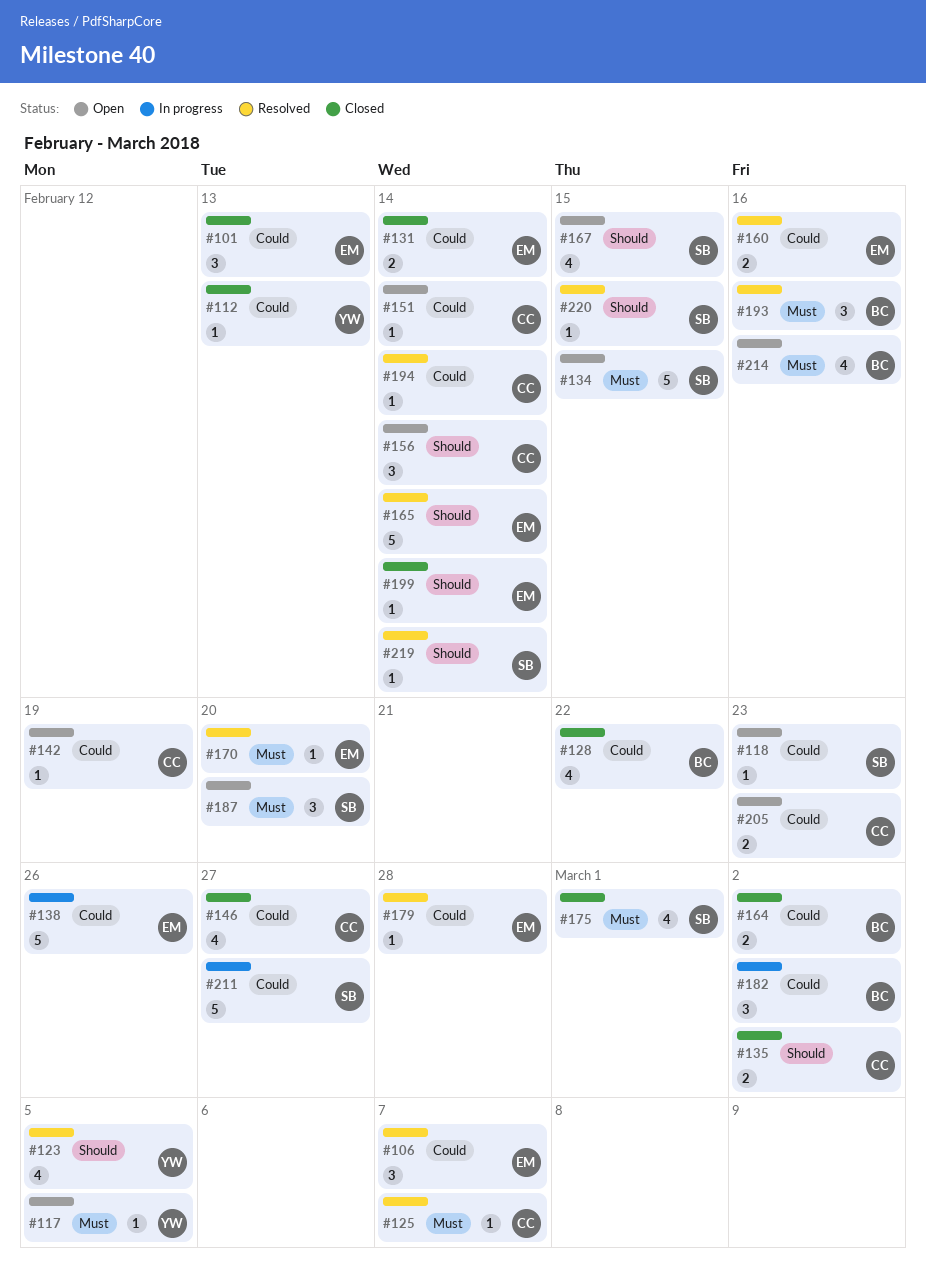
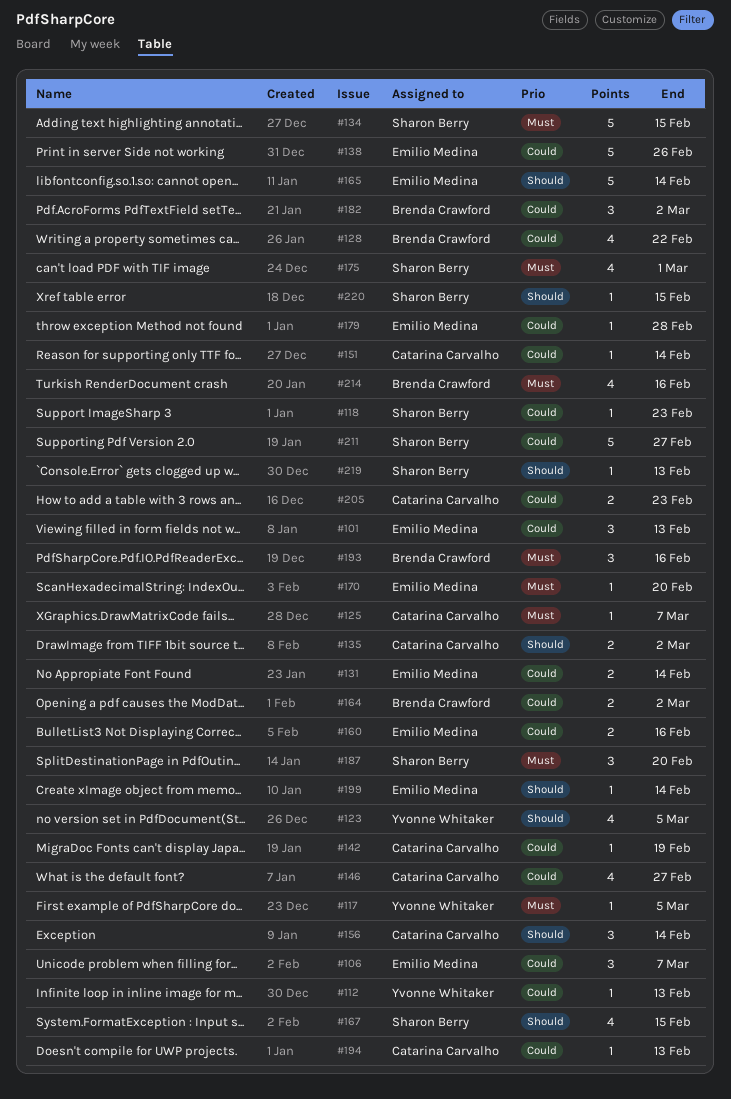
#194, due: Feb 14 -> Feb 13
#219, due: Feb 14 -> Feb 13

